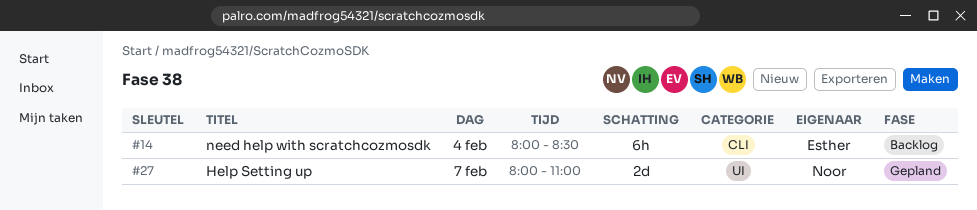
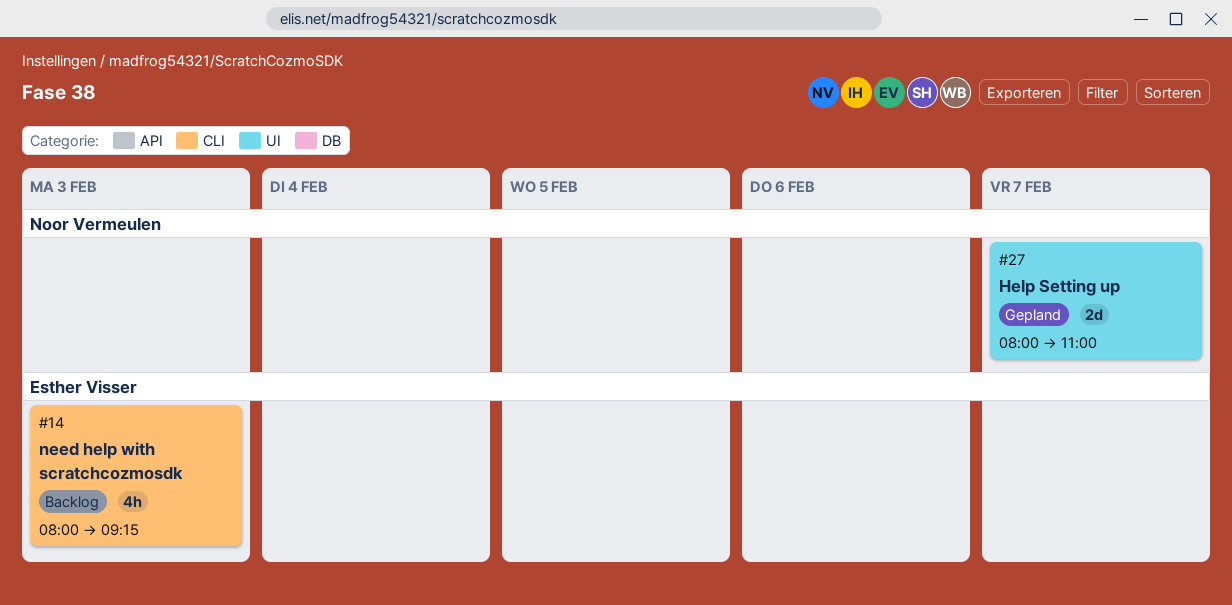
#14, estimate: 6h -> 4h
#14, day: Feb 4 -> Feb 3
#14, ends: 08:30 -> 09:15

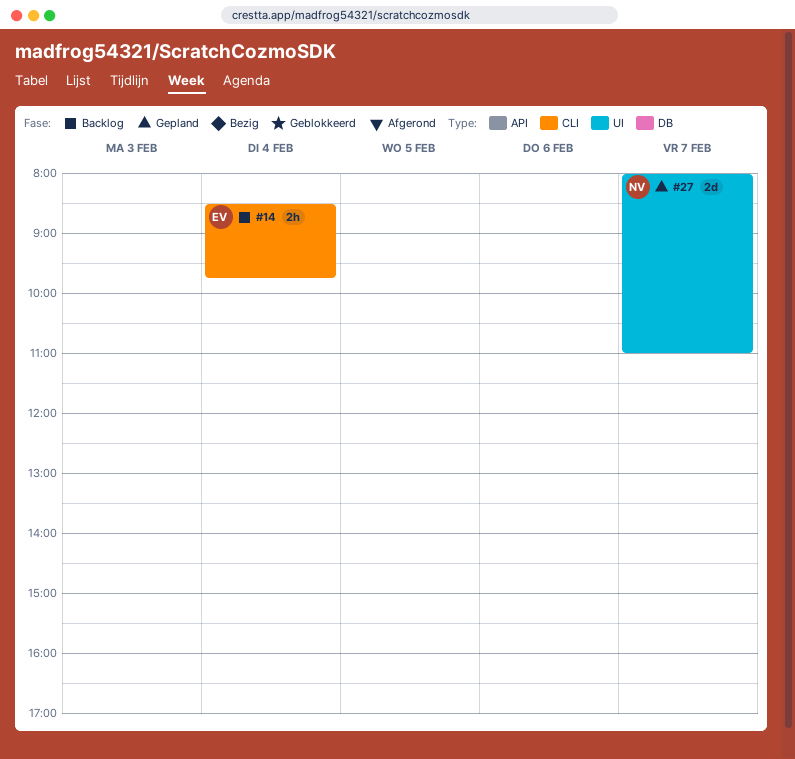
#14, estimate: 4h -> 2h
#14, day: Feb 3 -> Feb 4
#14, begins: 08:00 -> 08:30
#14, ends: 09:15 -> 09:45

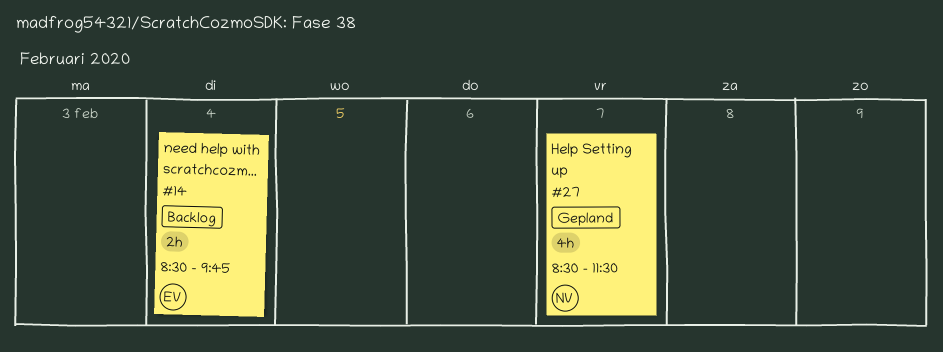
#27, estimate: 2d -> 4h
#27, begins: 08:00 -> 08:30
#27, ends: 11:00 -> 11:30

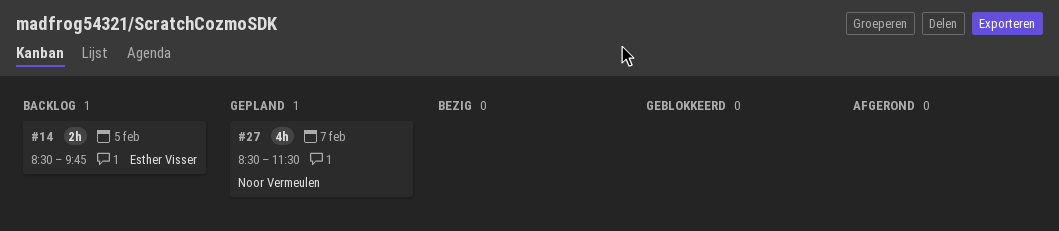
#14, day: Feb 4 -> Feb 5

